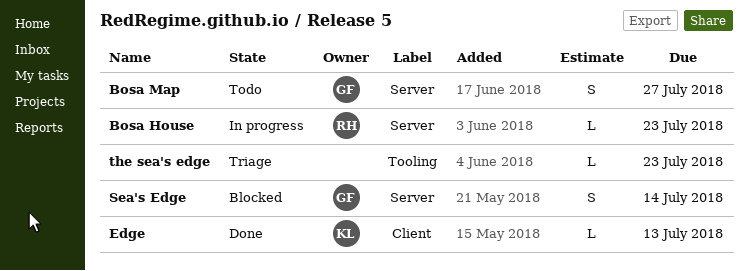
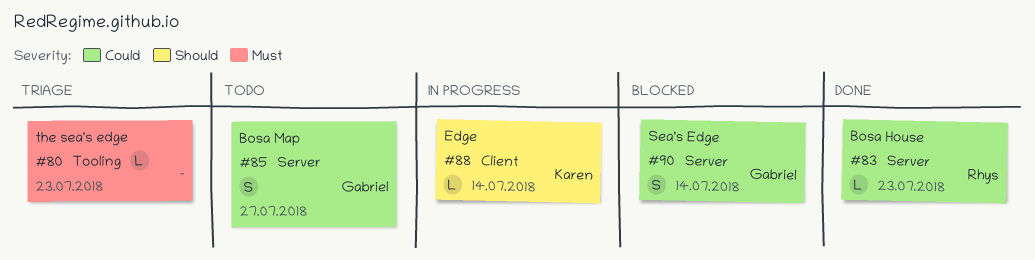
Bosa House, status: In progress -> Done
Edge, status: Done -> In progress
Edge, due: Jul 13 -> Jul 14

